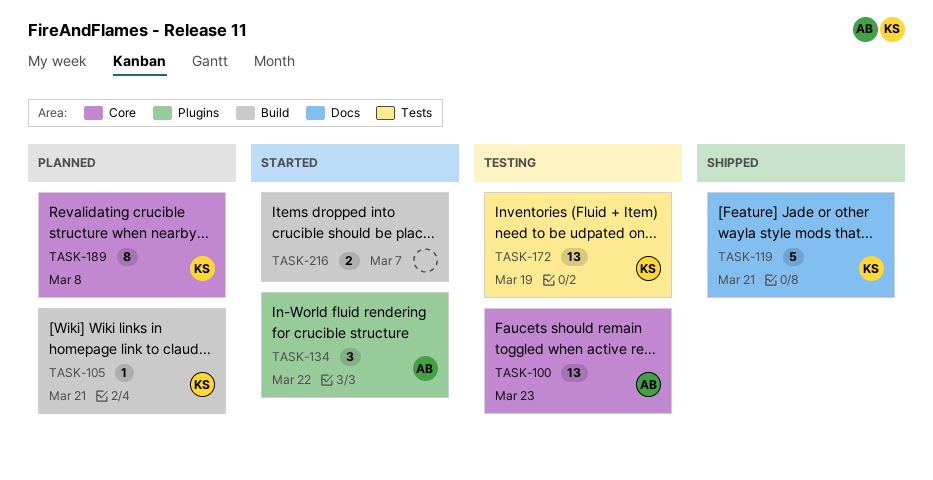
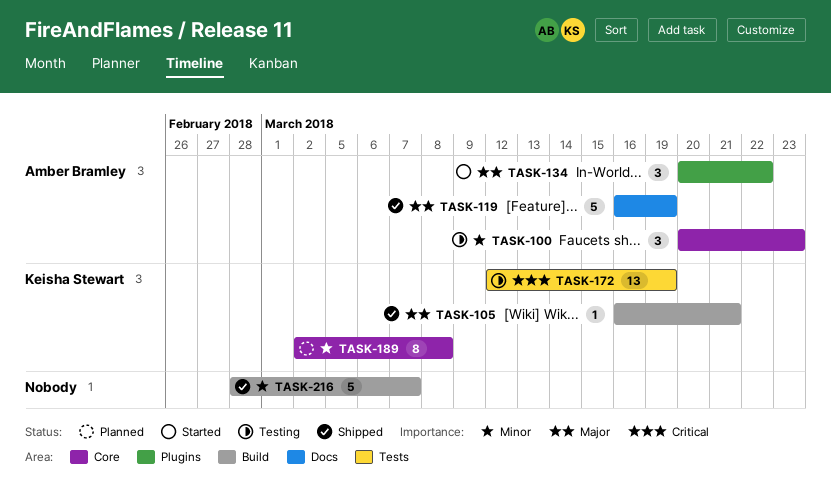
TASK-100, estimate: 13 -> 3
TASK-105, status: Planned -> Shipped
TASK-119, owner: Keisha Stewart -> Amber Bramley
TASK-119, due: Mar 21 -> Mar 19
TASK-216, status: Started -> Shipped
TASK-216, estimate: 2 -> 5

